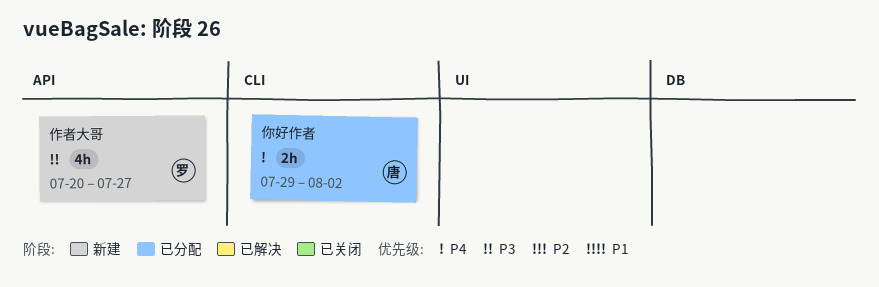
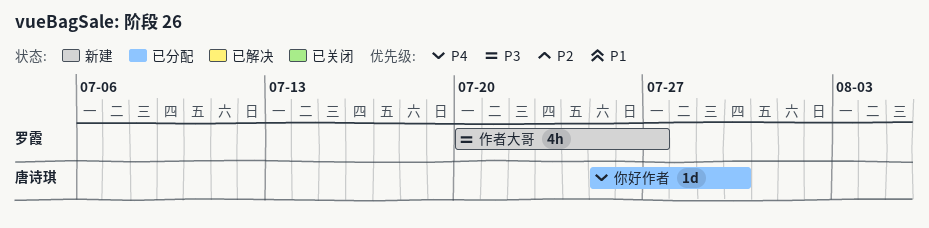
你好作者, estimate: 2h -> 1d
你好作者, start: Jul 29 -> Jul 25
你好作者, due: Aug 2 -> Jul 30

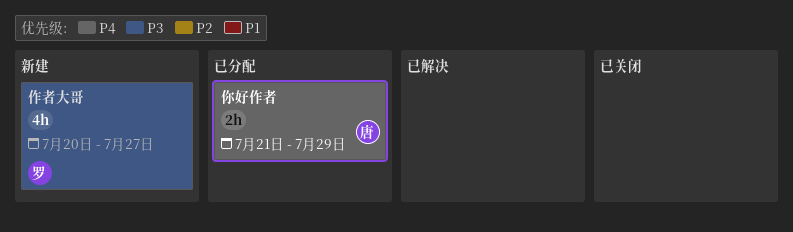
你好作者, estimate: 1d -> 2h
你好作者, start: Jul 25 -> Jul 21
你好作者, due: Jul 30 -> Jul 29

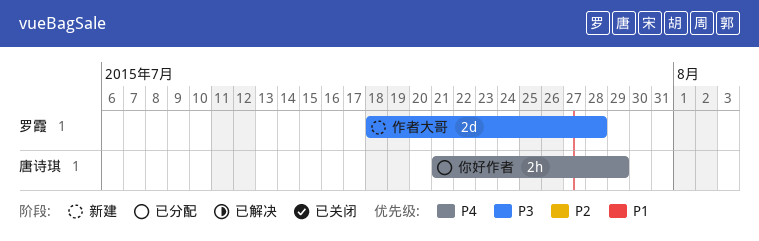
作者大哥, estimate: 4h -> 2d
作者大哥, start: Jul 20 -> Jul 18
作者大哥, due: Jul 27 -> Jul 28

